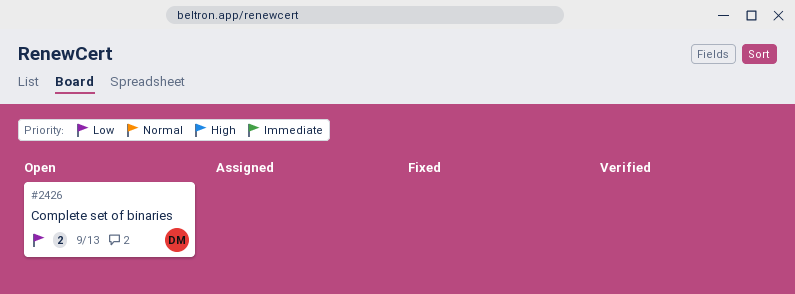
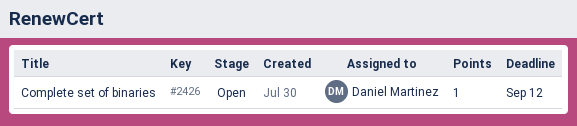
#2426, estimate: 2 -> 1
#2426, due: Sep 13 -> Sep 12

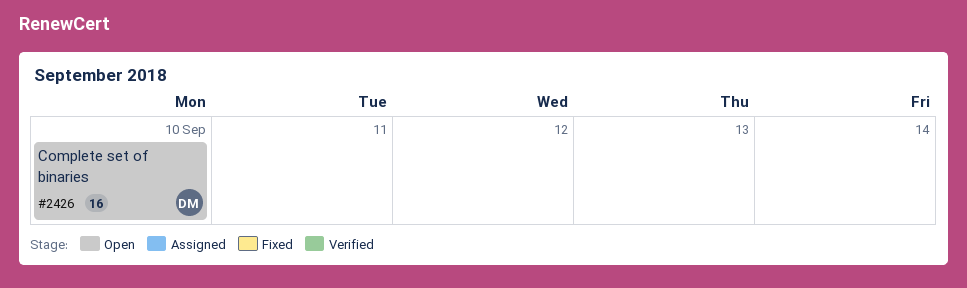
#2426, estimate: 1 -> 16
#2426, due: Sep 12 -> Sep 10

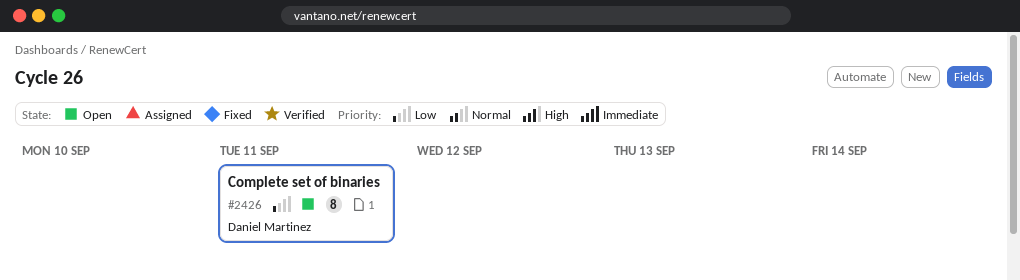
#2426, estimate: 16 -> 8
#2426, due: Sep 10 -> Sep 11

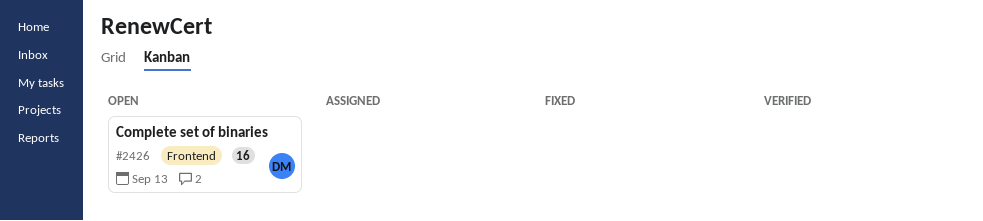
#2426, estimate: 8 -> 16
#2426, due: Sep 11 -> Sep 13

